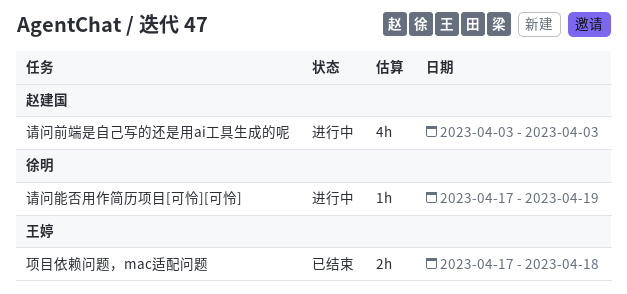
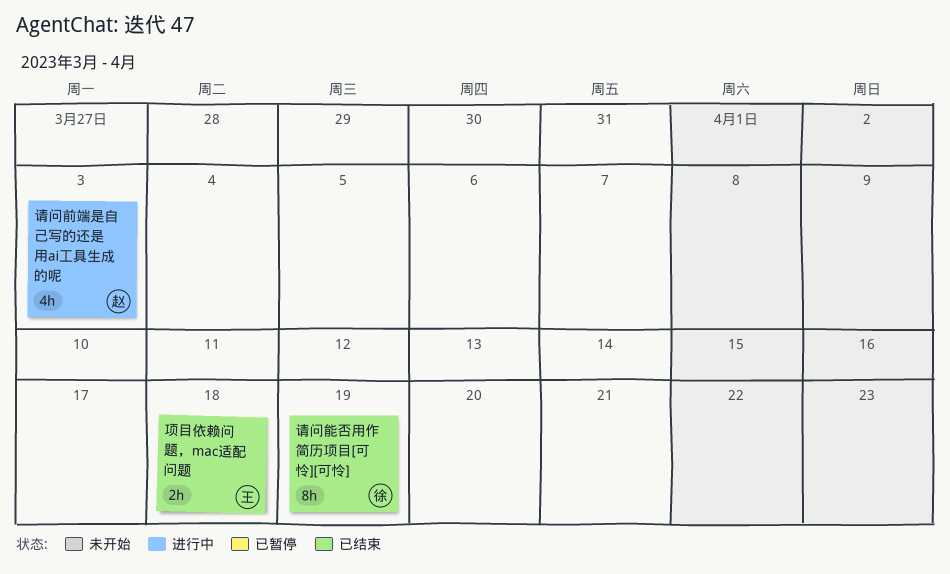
请问能否用作简历项目[可怜][可怜], status: 进行中 -> 已结束
请问能否用作简历项目[可怜][可怜], estimate: 1h -> 8h

